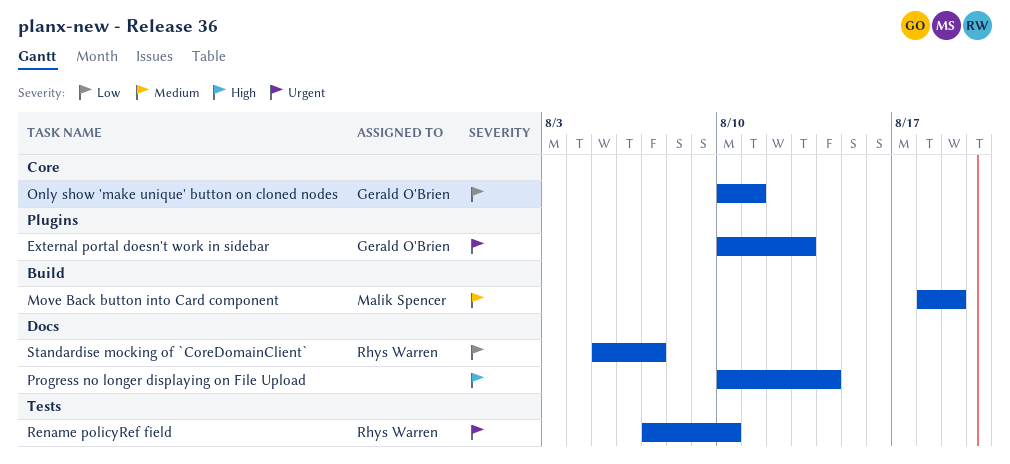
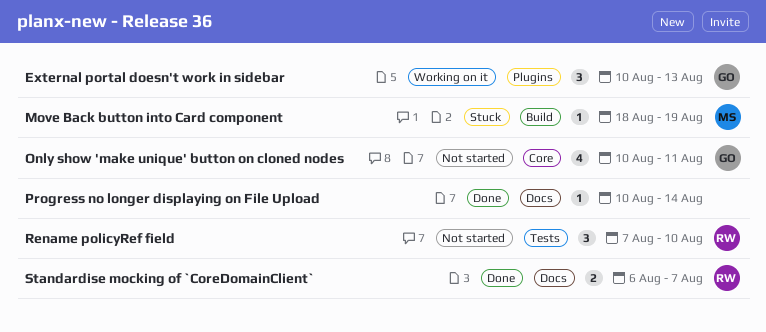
Standardise mocking of `CoreDomainClient`, start: Aug 5 -> Aug 6

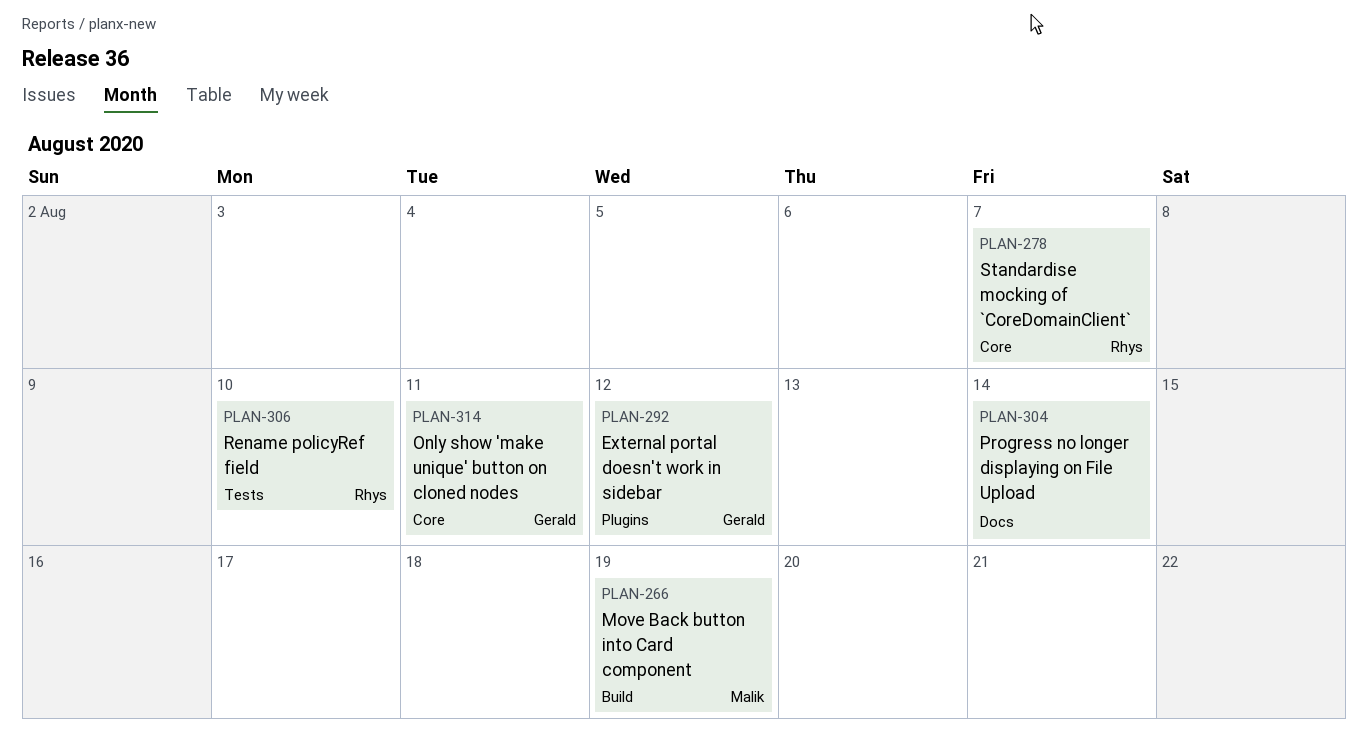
External portal doesn't work in sidebar, due: Aug 13 -> Aug 12
Standardise mocking of `CoreDomainClient`, label: Docs -> Core

